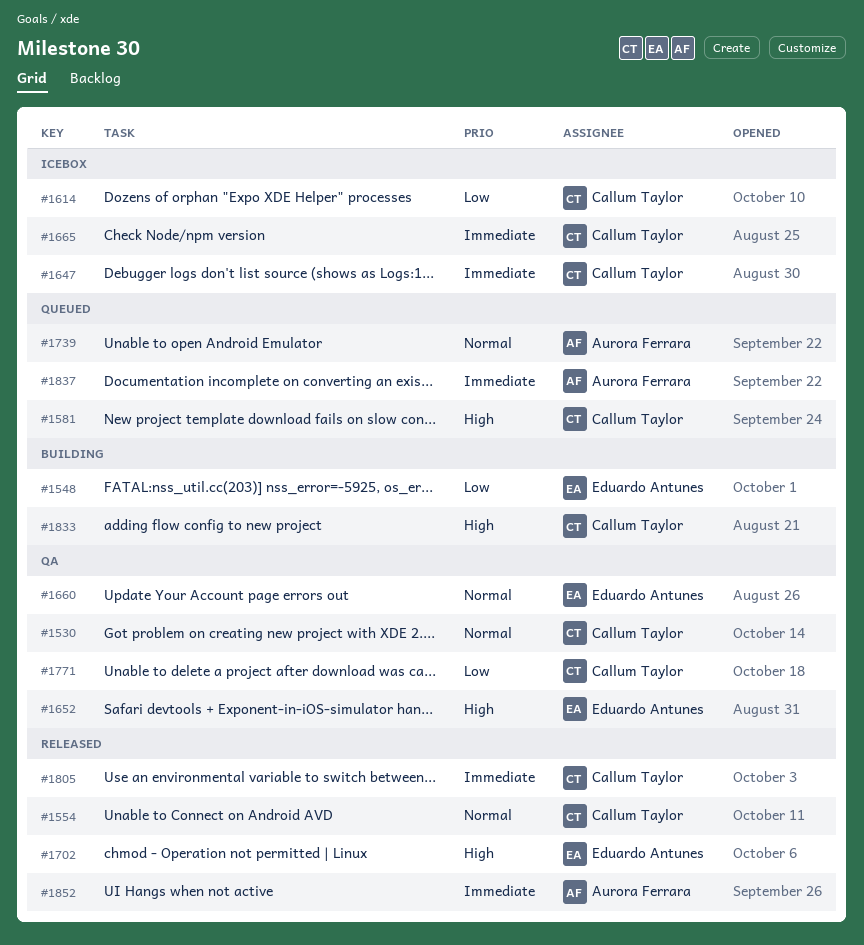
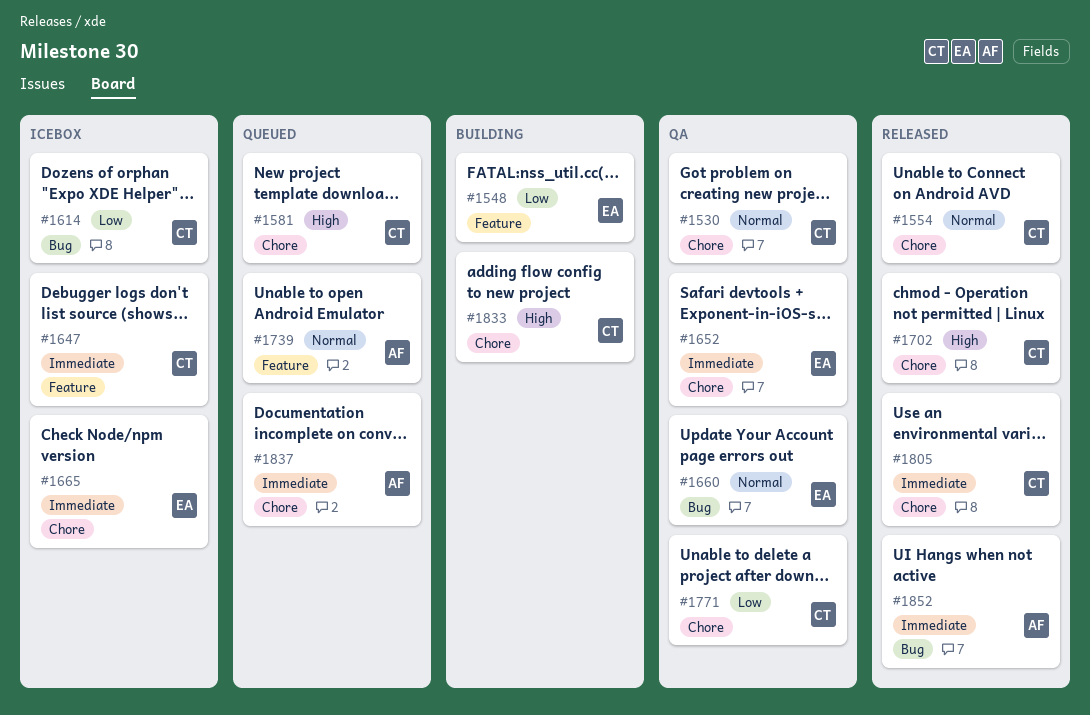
#1652, priority: High -> Immediate
#1665, owner: Callum Taylor -> Eduardo Antunes
#1702, owner: Eduardo Antunes -> Callum Taylor

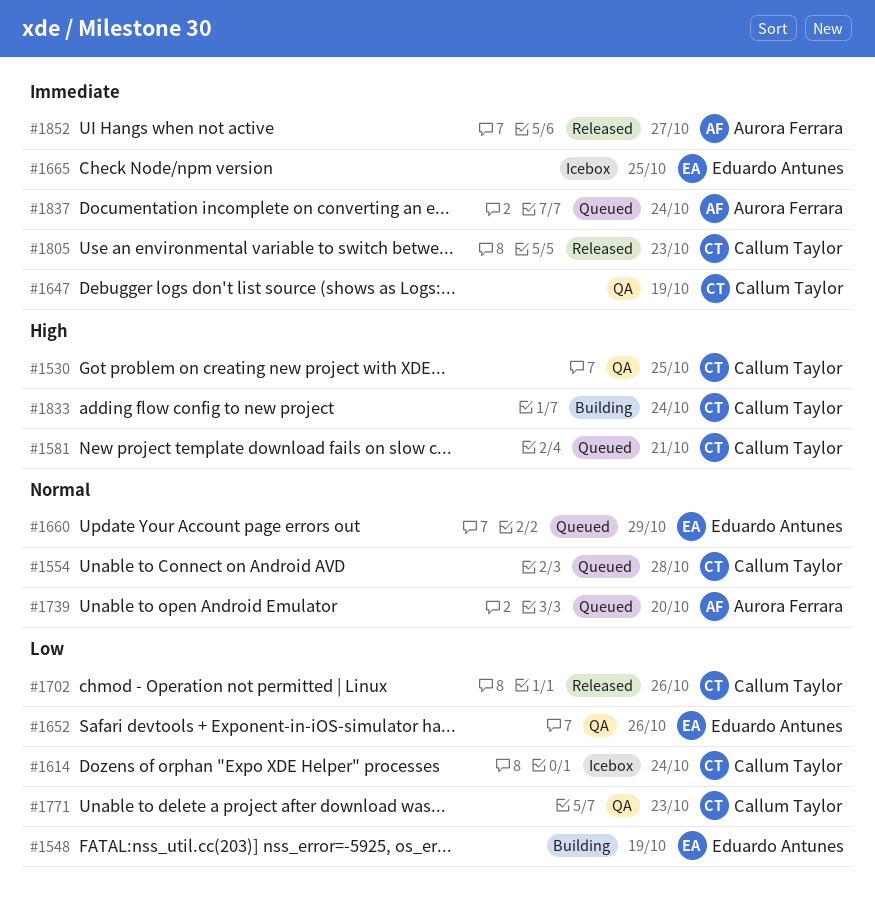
#1530, priority: Normal -> High
#1554, status: Released -> Queued
#1647, status: Icebox -> QA
#1652, priority: Immediate -> Low
#1660, status: QA -> Queued
#1702, priority: High -> Low

